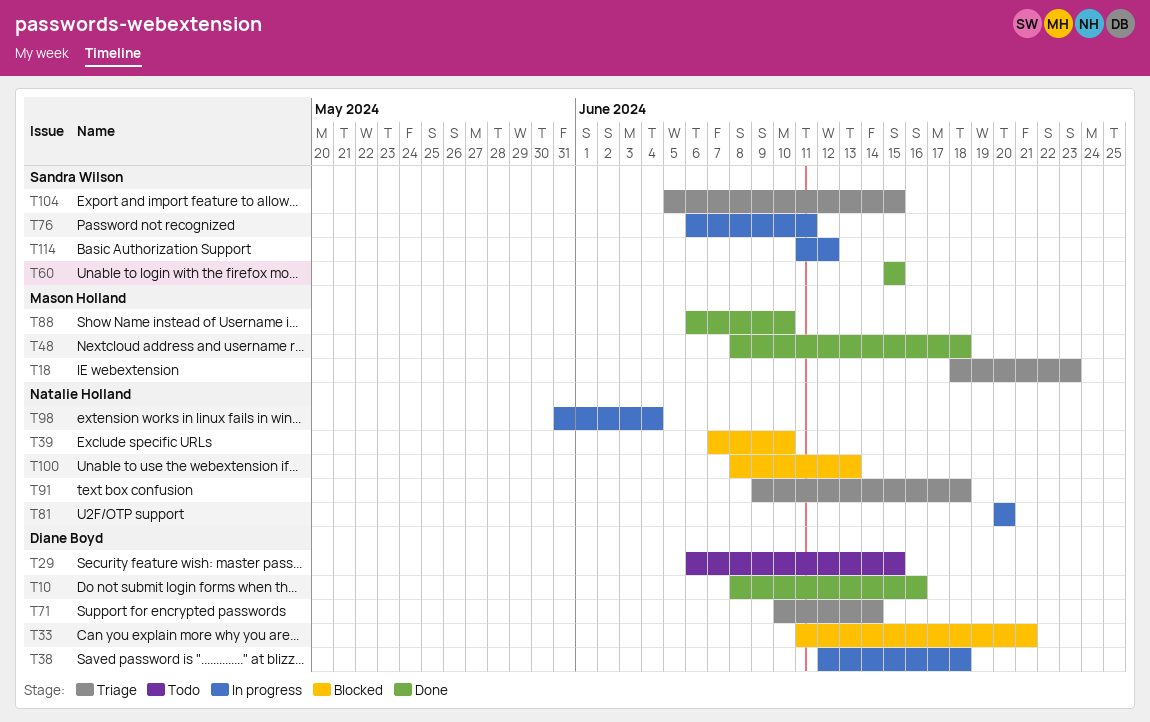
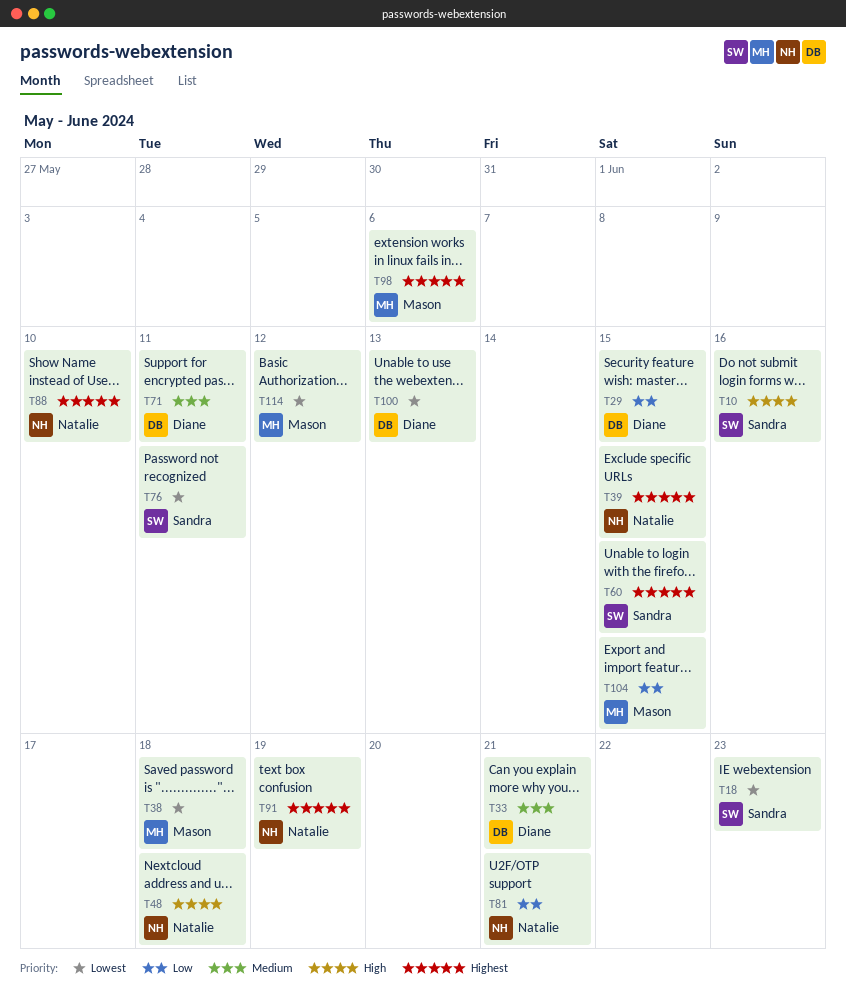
T10, owner: Diane Boyd -> Sandra Wilson
T18, owner: Mason Holland -> Sandra Wilson
T38, owner: Diane Boyd -> Mason Holland
T39, due: Jun 10 -> Jun 15
T48, owner: Mason Holland -> Natalie Holland
T71, due: Jun 14 -> Jun 11
T81, due: Jun 20 -> Jun 21
T88, owner: Mason Holland -> Natalie Holland
T91, due: Jun 18 -> Jun 19
T98, owner: Natalie Holland -> Mason Holland
T98, due: Jun 4 -> Jun 6
T100, owner: Natalie Holland -> Diane Boyd
T104, owner: Sandra Wilson -> Mason Holland
T114, owner: Sandra Wilson -> Mason Holland

